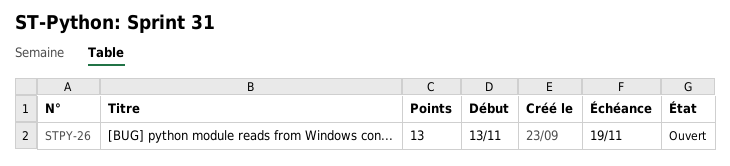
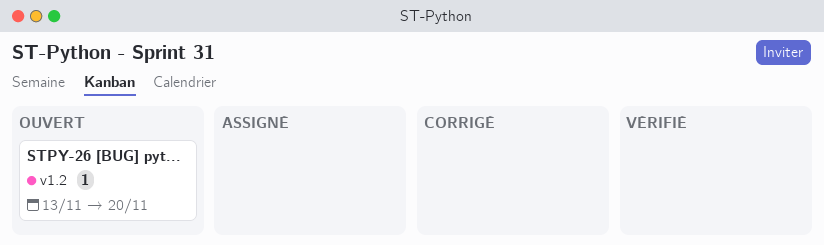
STPY-26, estimate: 13 -> 1
STPY-26, due: Nov 19 -> Nov 20

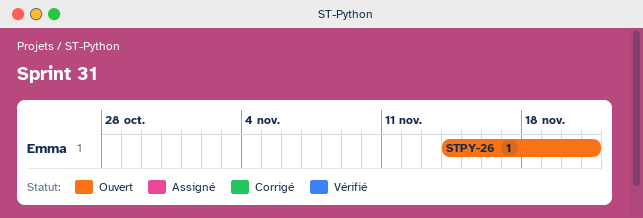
STPY-26, start: Nov 13 -> Nov 14
STPY-26, due: Nov 20 -> Nov 21

